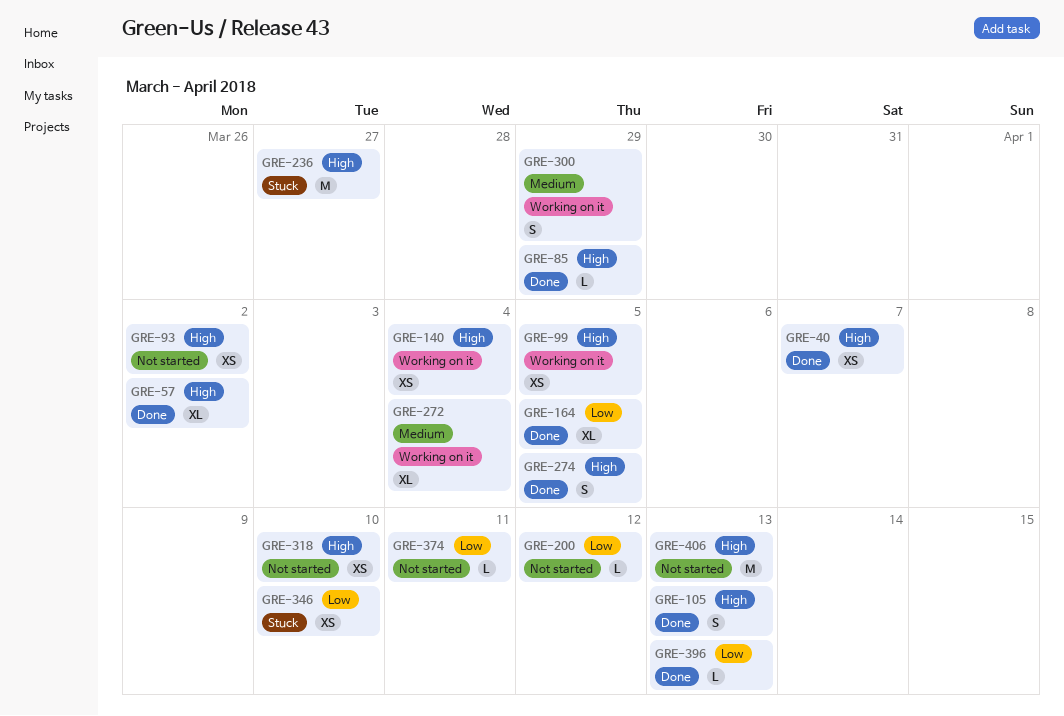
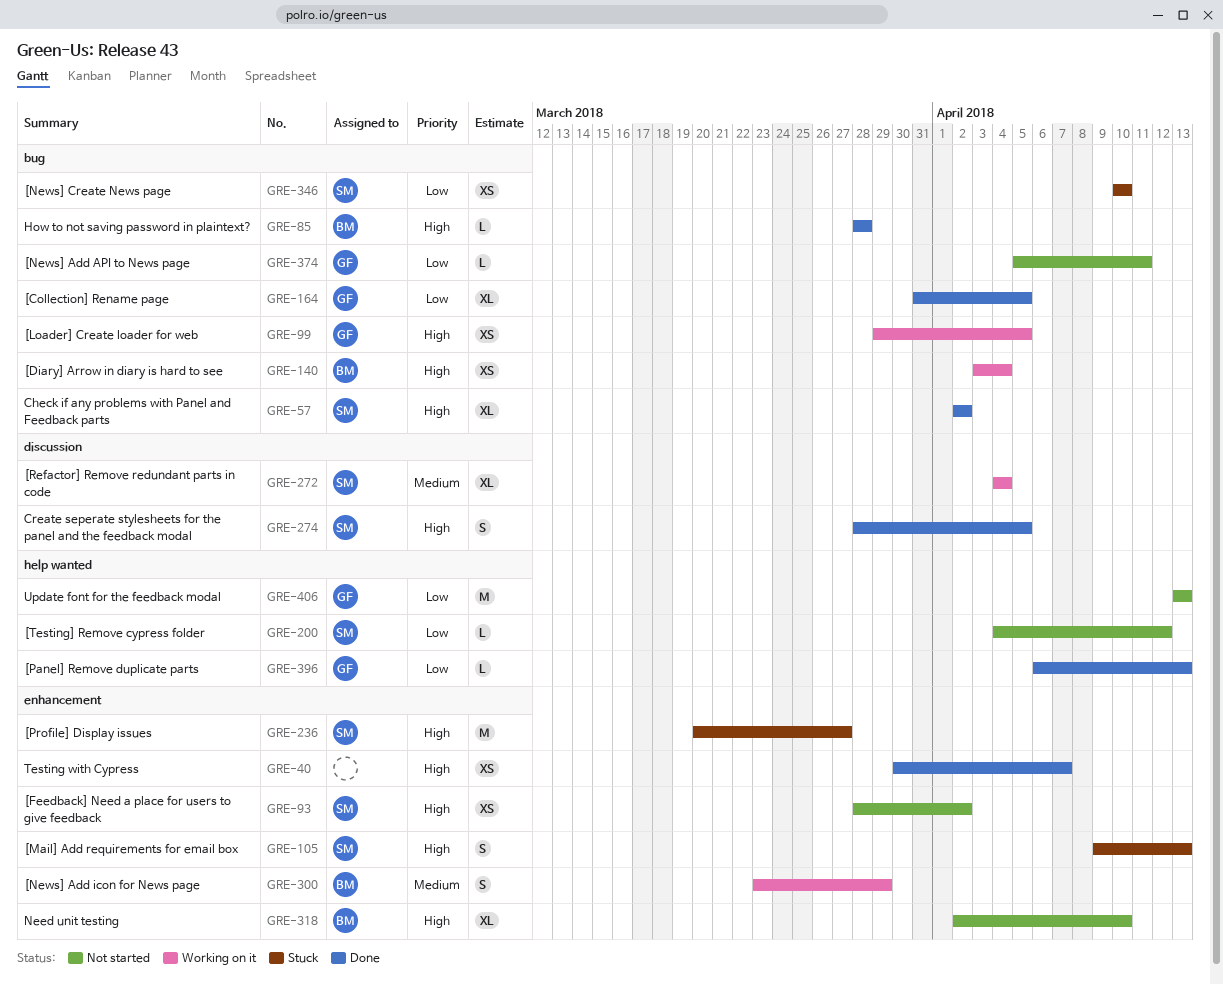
GRE-85, due: Mar 29 -> Mar 28
GRE-105, status: Done -> Stuck
GRE-318, estimate: XS -> XL
GRE-406, priority: High -> Low

